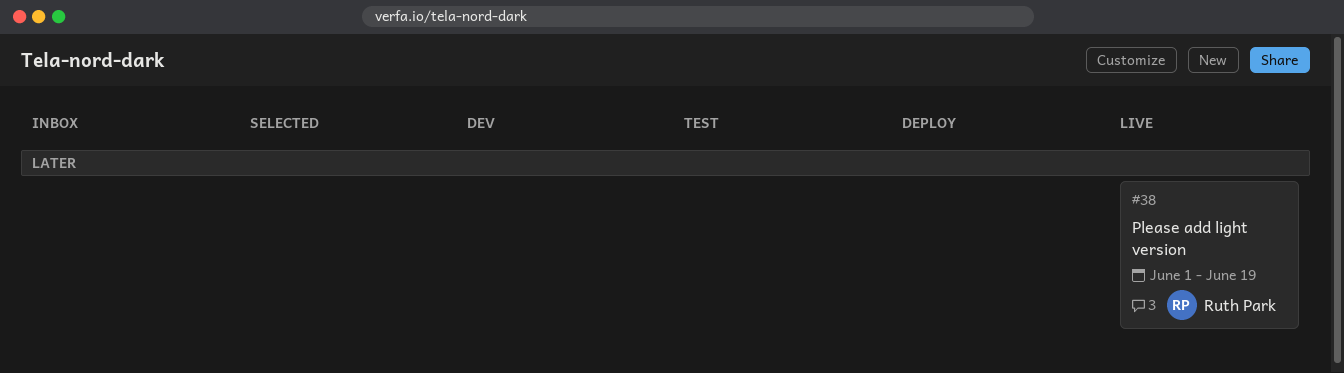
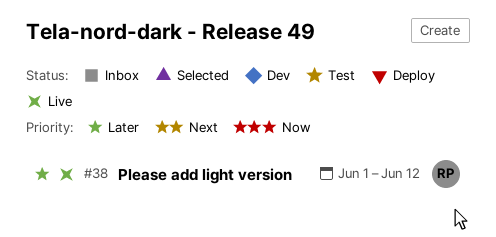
#38, due: Jun 19 -> Jun 12

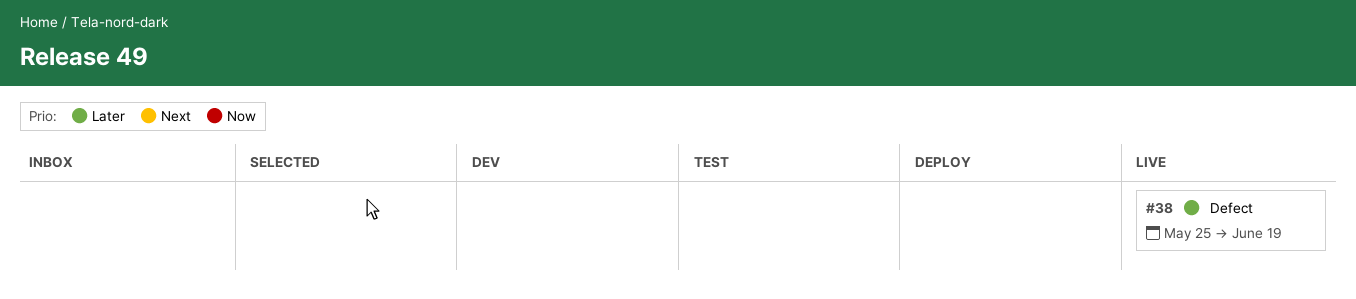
#38, start: Jun 1 -> May 25
#38, due: Jun 12 -> Jun 19

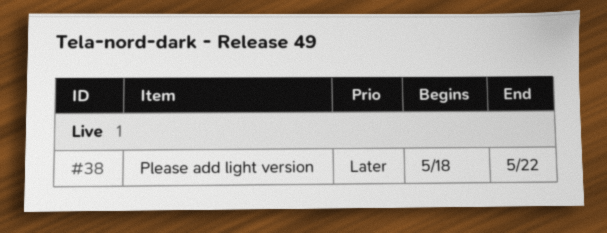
#38, start: May 25 -> May 18
#38, due: Jun 19 -> May 22

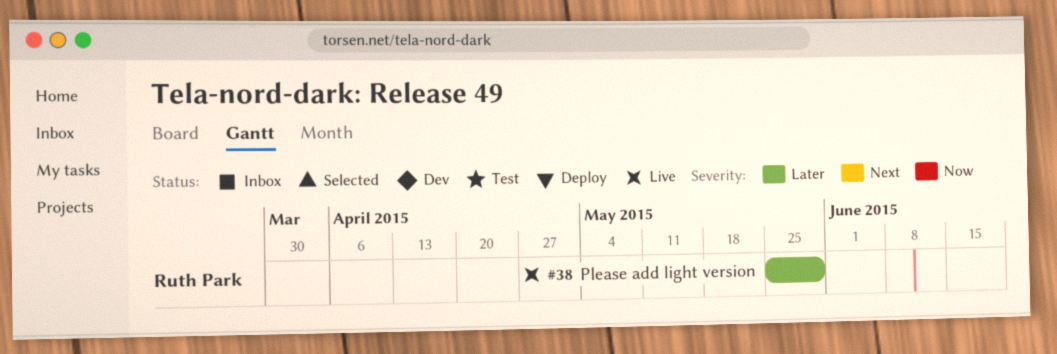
#38, start: May 18 -> May 25
#38, due: May 22 -> May 29

